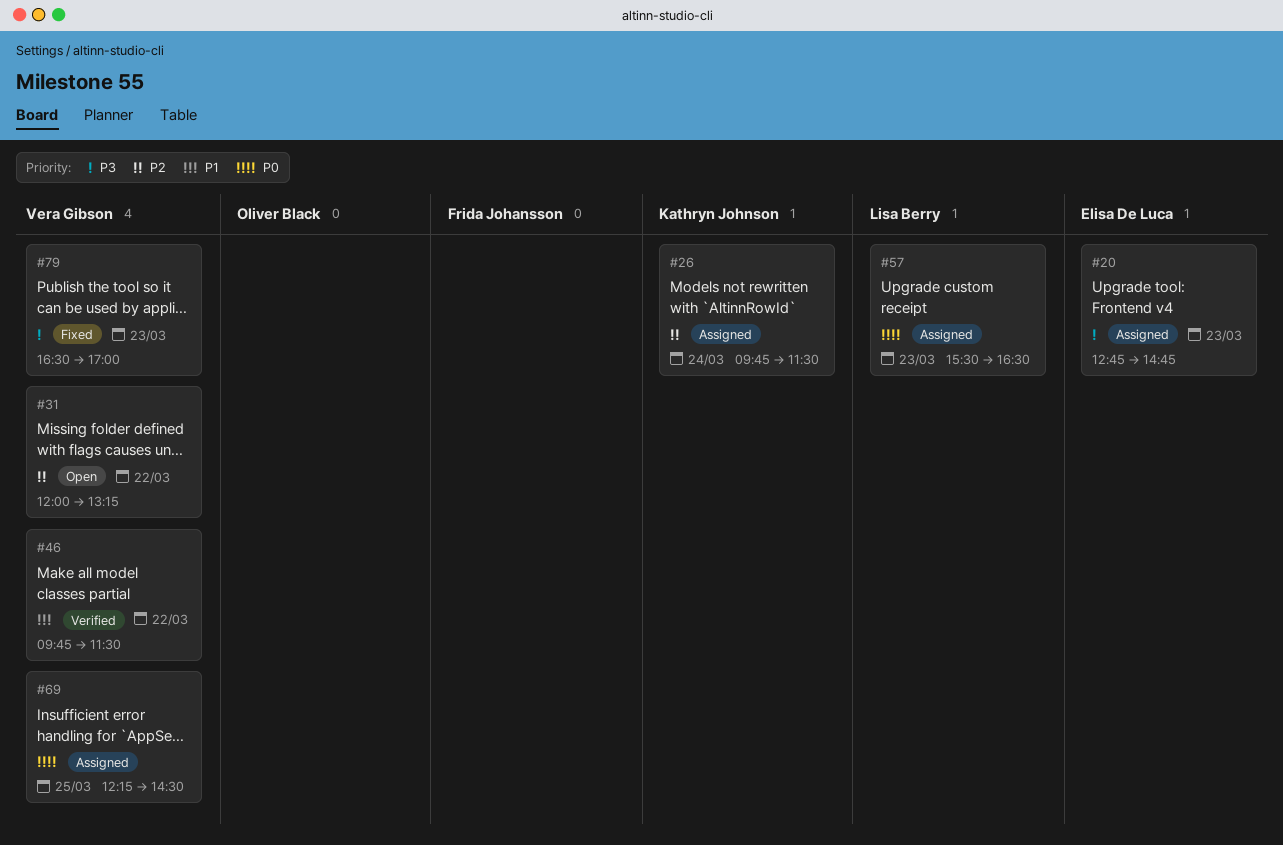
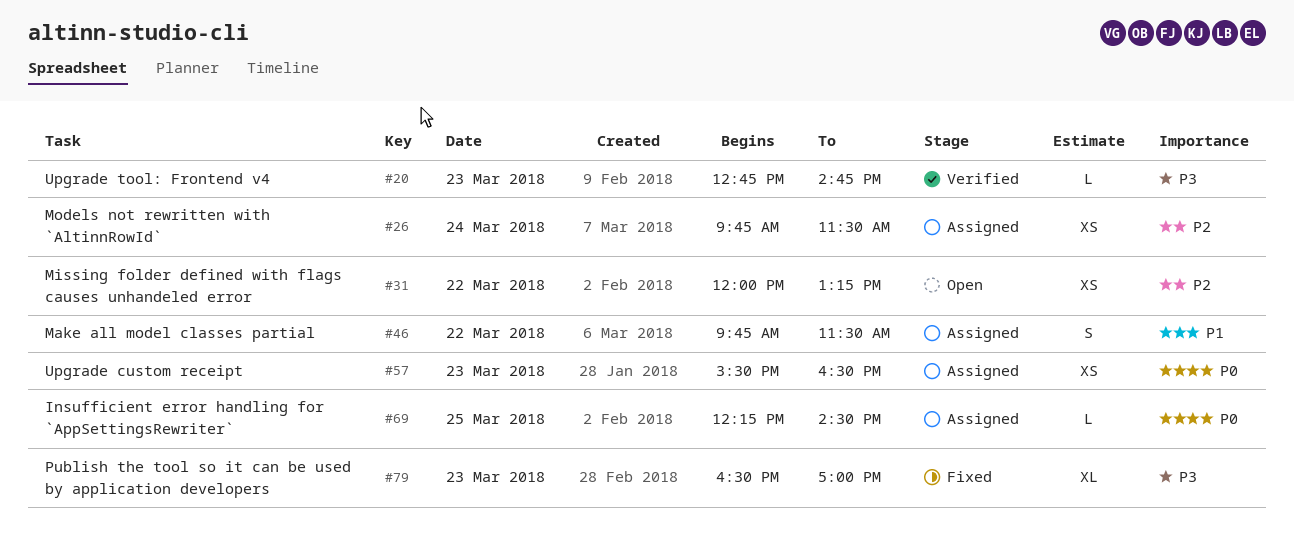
#20, status: Assigned -> Verified
#46, status: Verified -> Assigned

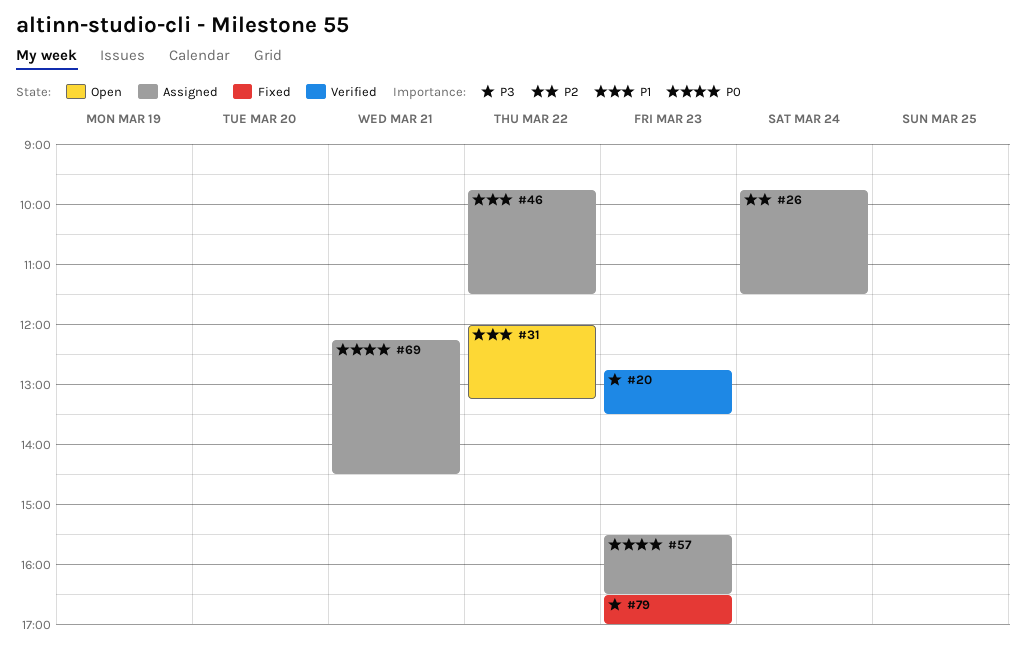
#20, ends: 14:45 -> 13:30
#31, priority: P2 -> P1
#69, day: Mar 25 -> Mar 21

